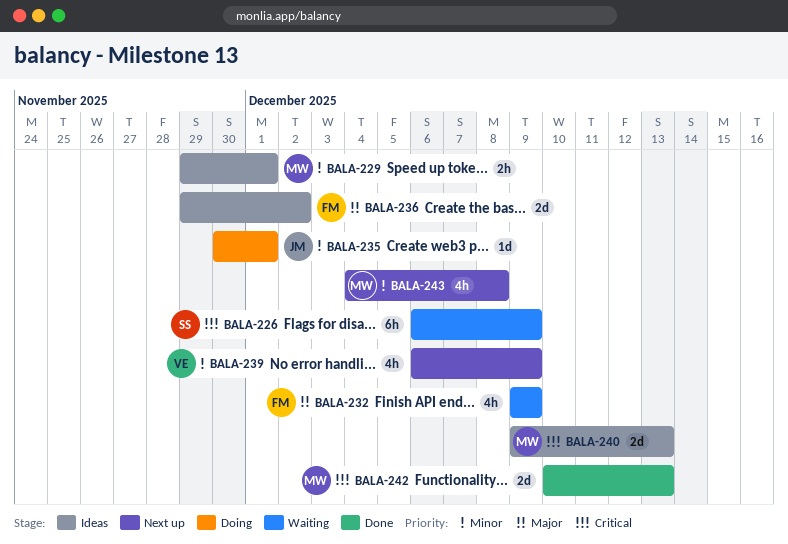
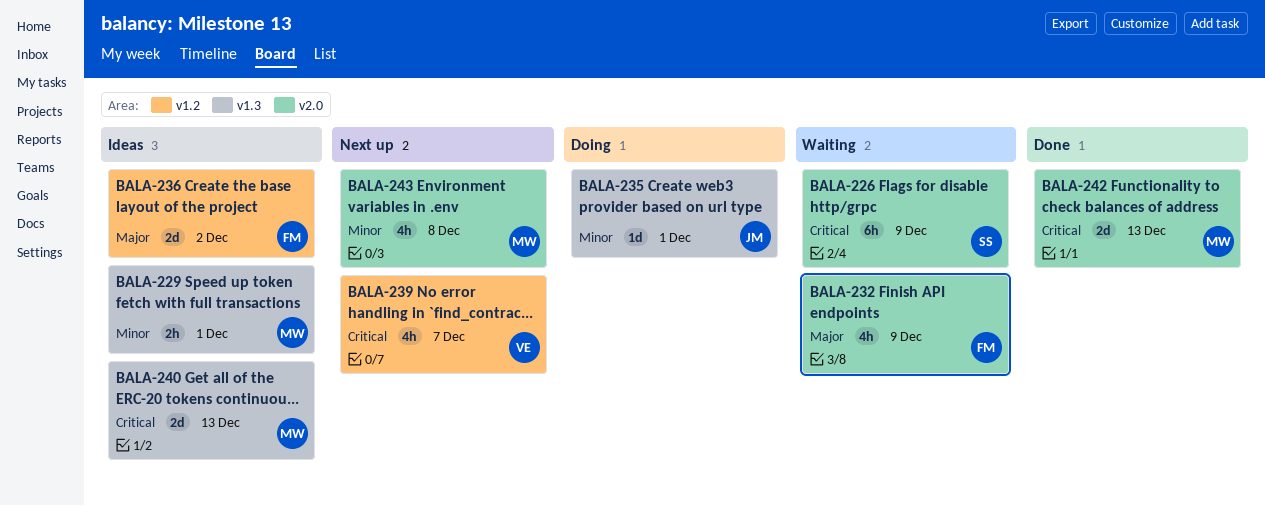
BALA-239, priority: Minor -> Critical
BALA-239, due: Dec 9 -> Dec 7

